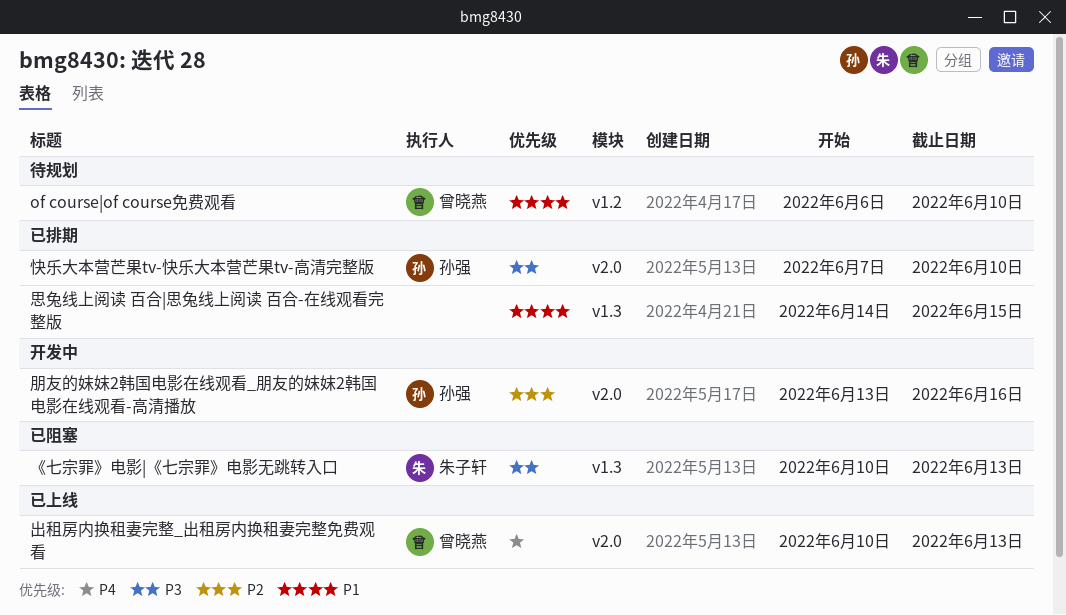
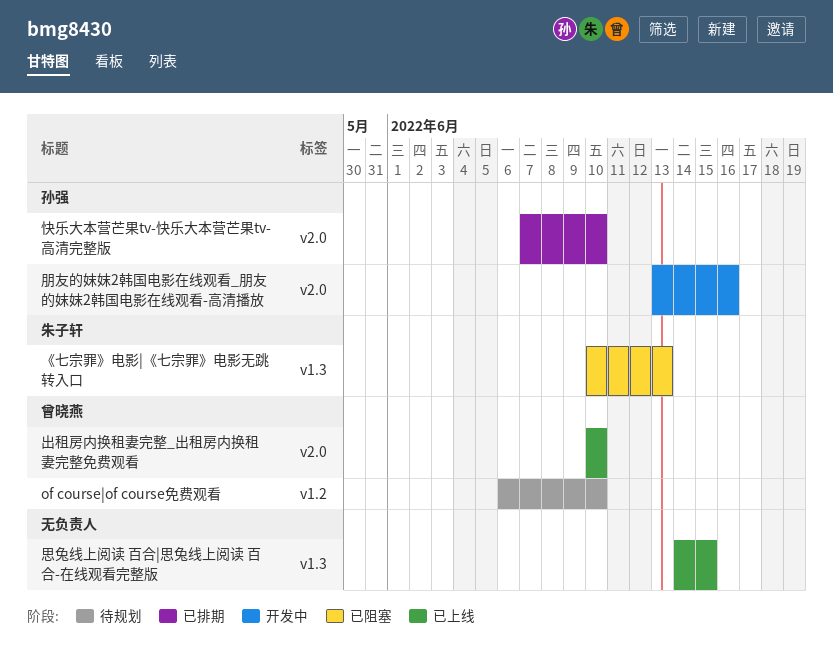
出租房内换租妻完整_出租房内换租妻完整免费观看, due: Jun 13 -> Jun 10
思兔线上阅读 百合|思兔线上阅读 百合-在线观看完整版, status: 已排期 -> 已上线

